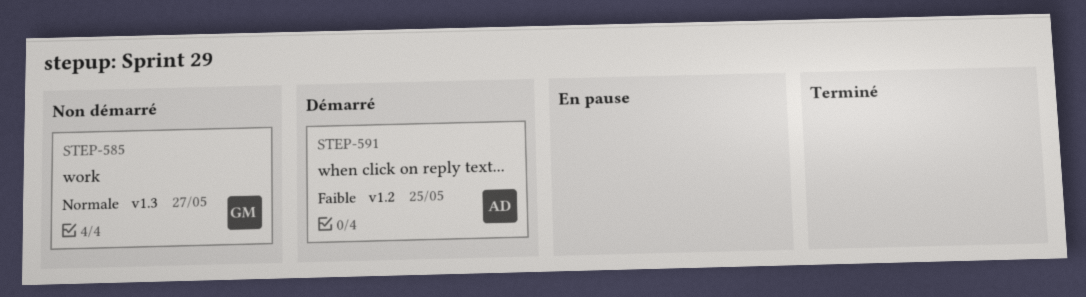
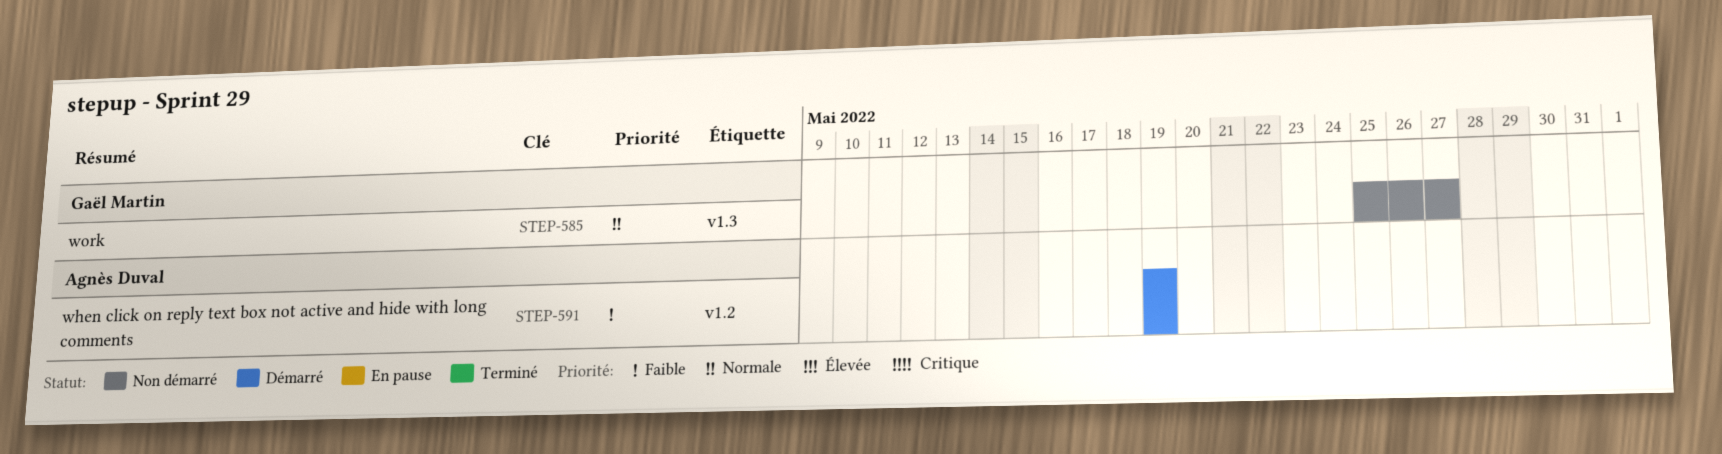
STEP-591, due: May 25 -> May 19

